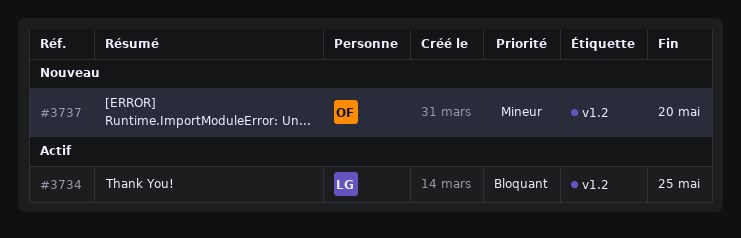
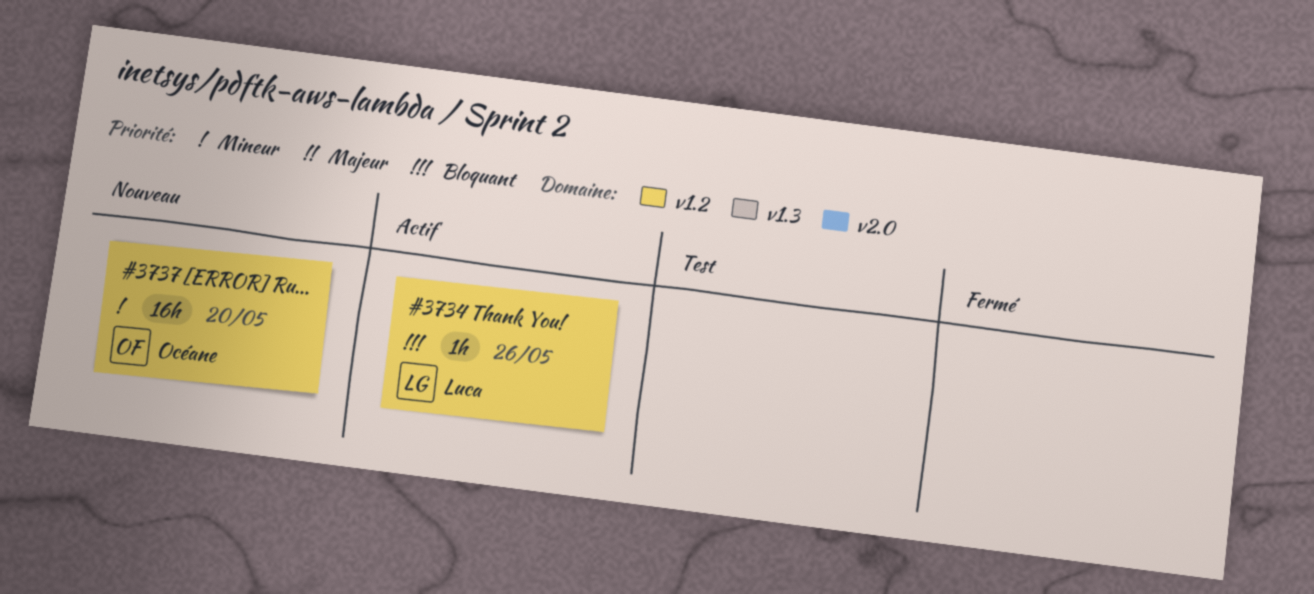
#3734, due: May 25 -> May 26

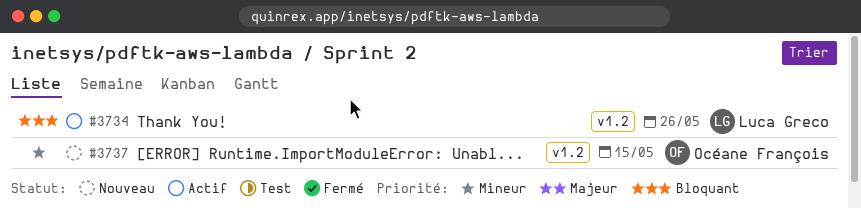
#3737, due: May 20 -> May 15

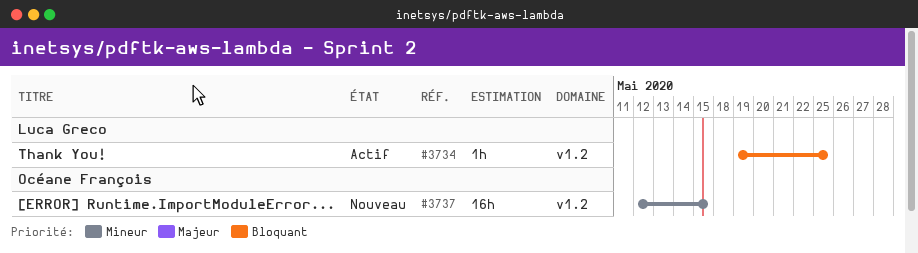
#3734, due: May 26 -> May 25

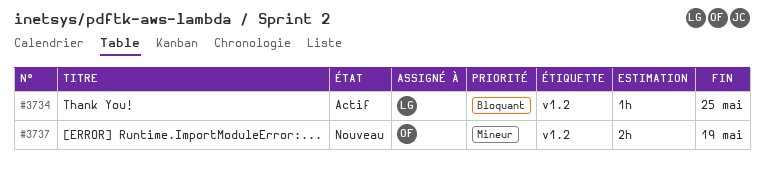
#3737, estimate: 16h -> 2h
#3737, due: May 15 -> May 19

